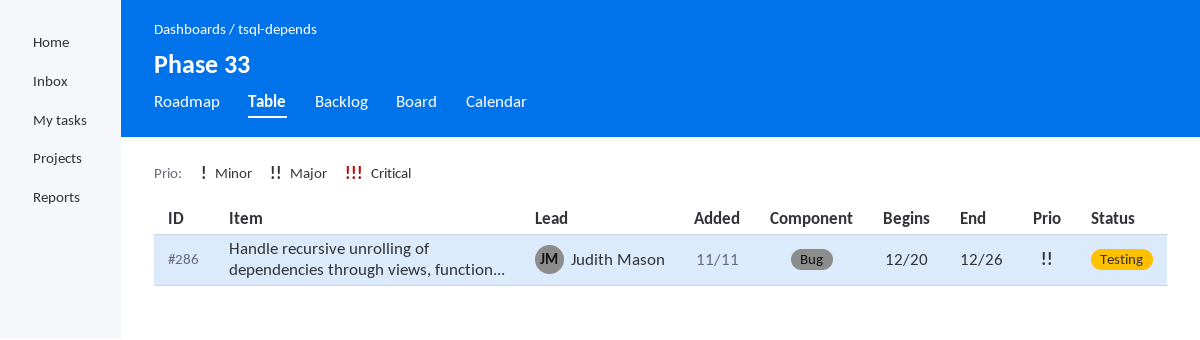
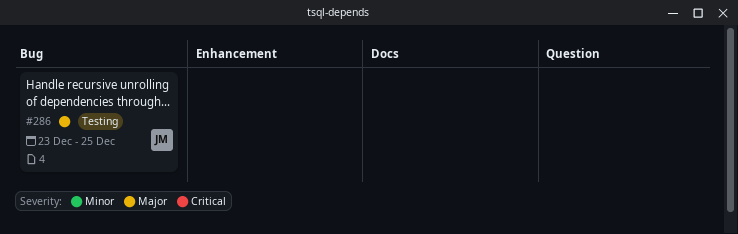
#286, start: Dec 20 -> Dec 23
#286, due: Dec 26 -> Dec 25

